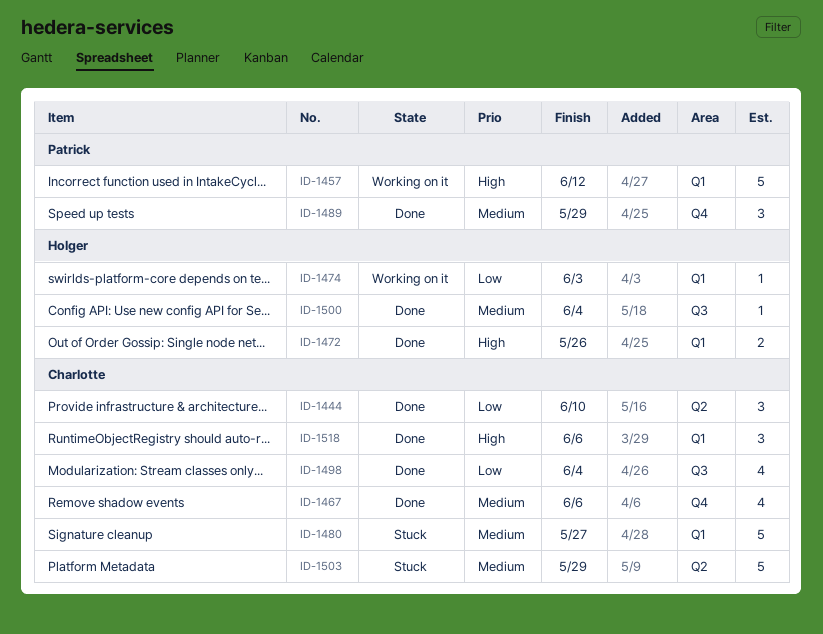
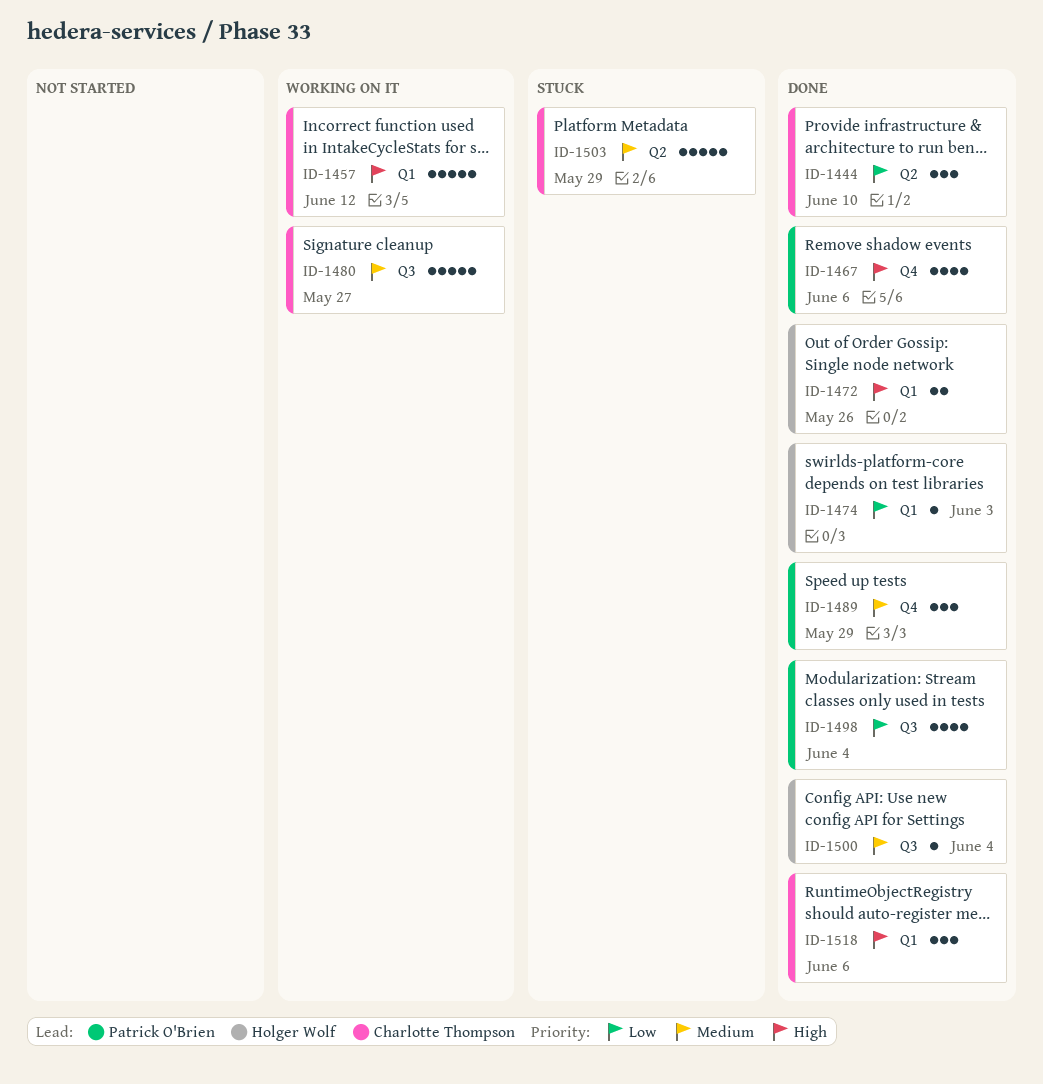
ID-1457, owner: Patrick O'Brien -> Charlotte Thompson
ID-1467, owner: Charlotte Thompson -> Patrick O'Brien
ID-1467, priority: Medium -> High
ID-1474, status: Working on it -> Done
ID-1480, status: Stuck -> Working on it
ID-1480, label: Q1 -> Q3
ID-1498, owner: Charlotte Thompson -> Patrick O'Brien

